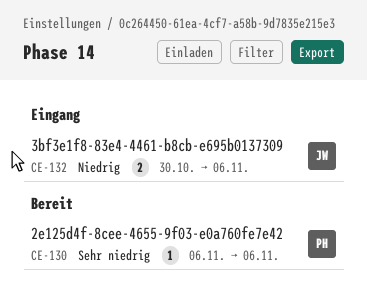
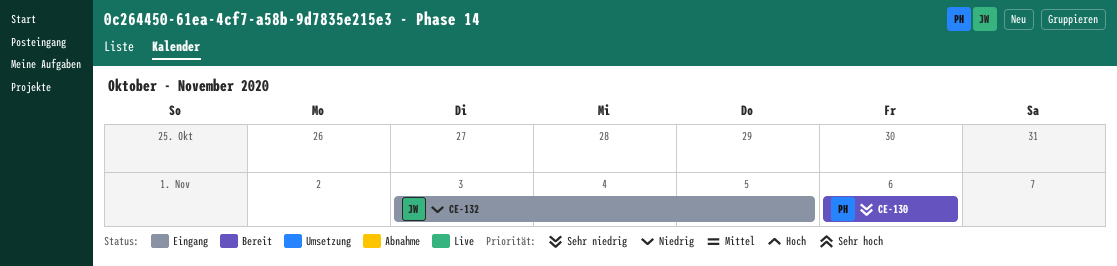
CE-132, start: Oct 30 -> Nov 3
CE-132, due: Nov 6 -> Nov 5

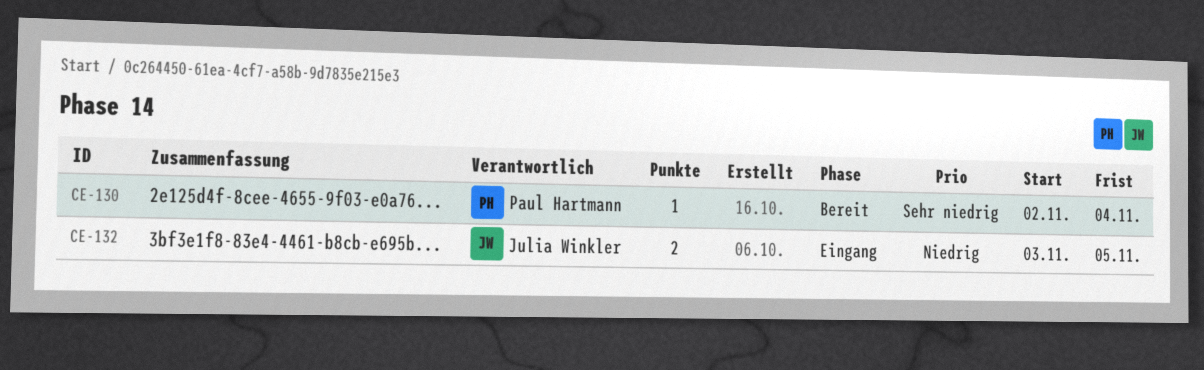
CE-130, start: Nov 6 -> Nov 2
CE-130, due: Nov 6 -> Nov 4

